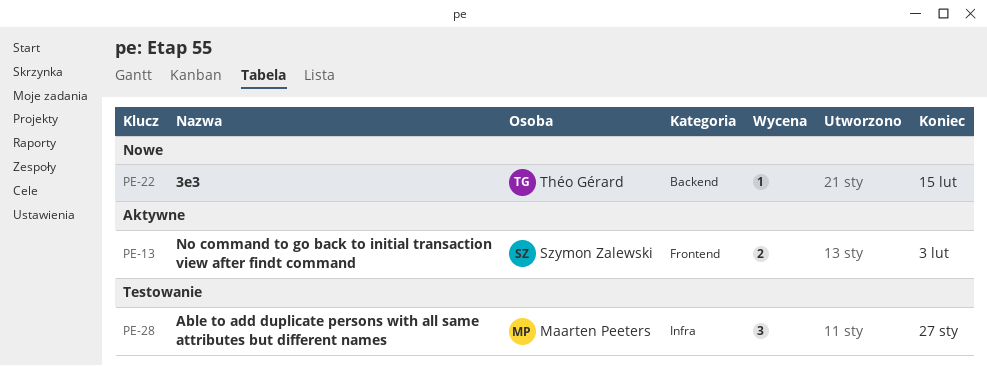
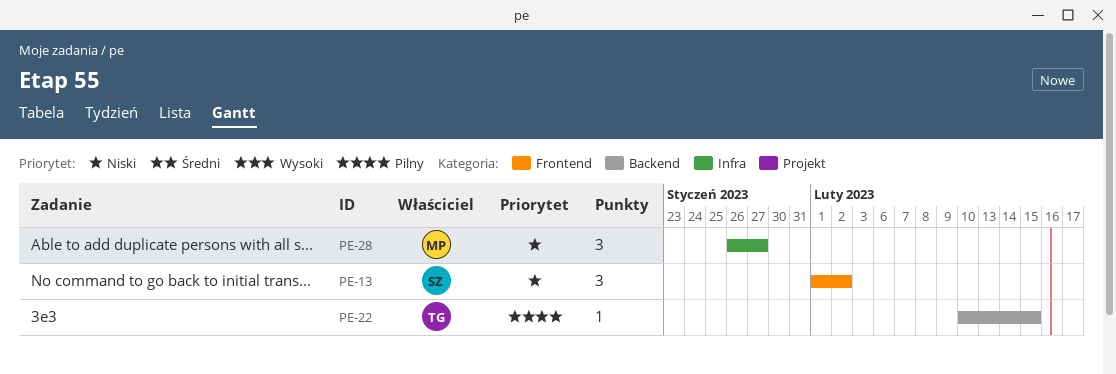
PE-13, estimate: 2 -> 3
PE-13, due: Feb 3 -> Feb 2

